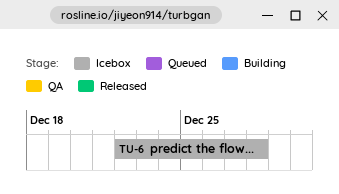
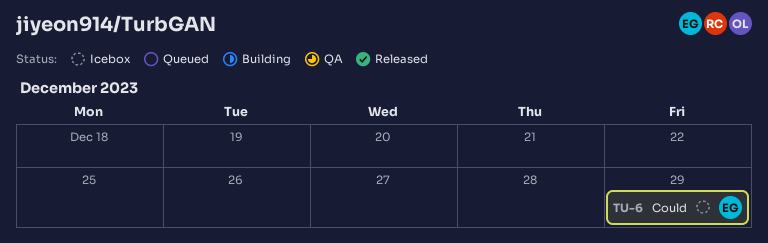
TU-6, due: Dec 28 -> Dec 29

